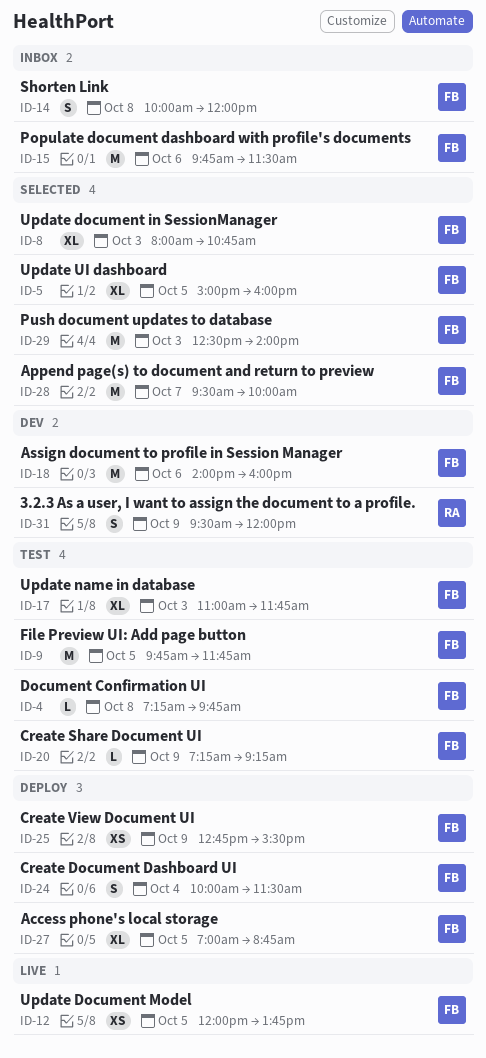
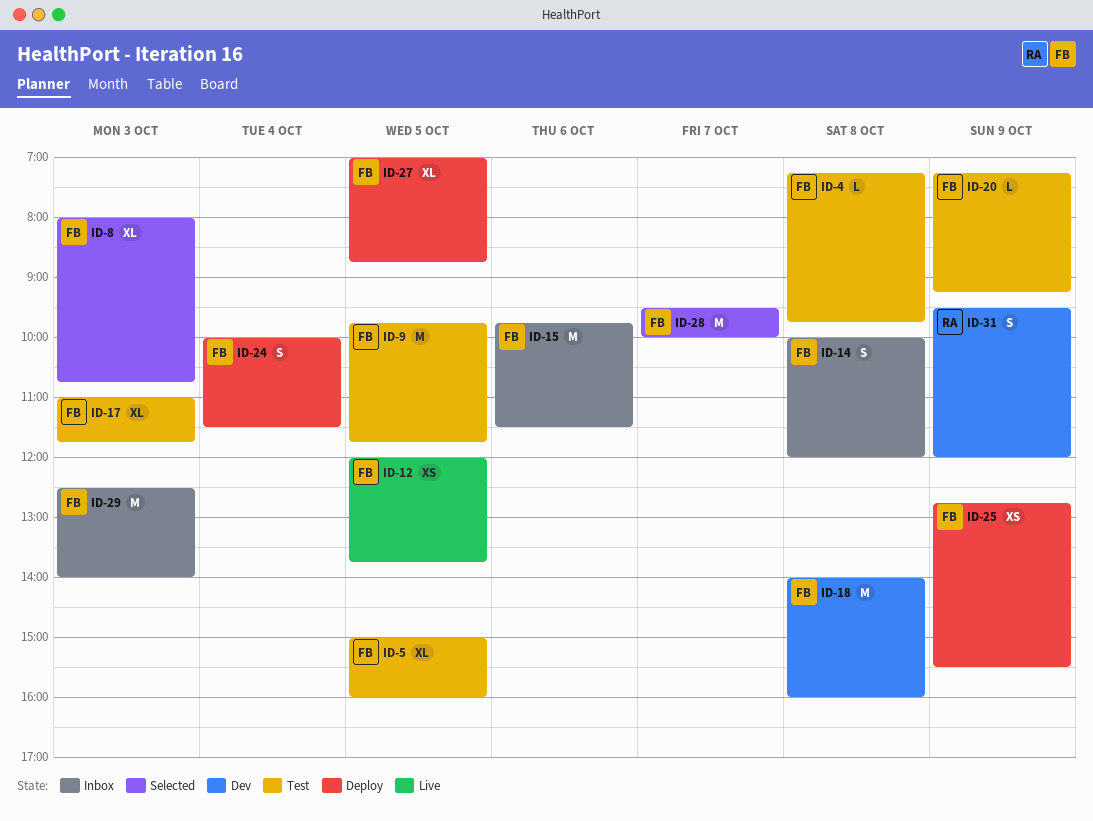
ID-5, status: Selected -> Test
ID-18, day: Oct 6 -> Oct 8
ID-29, status: Selected -> Inbox

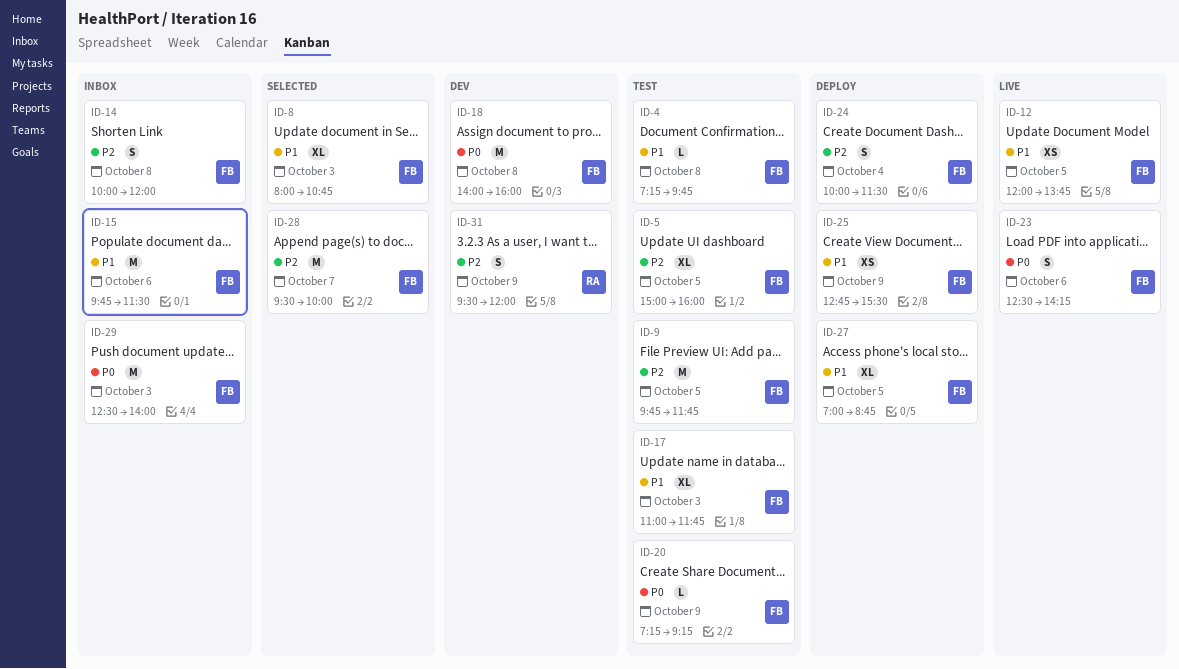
ID-23: none -> present

